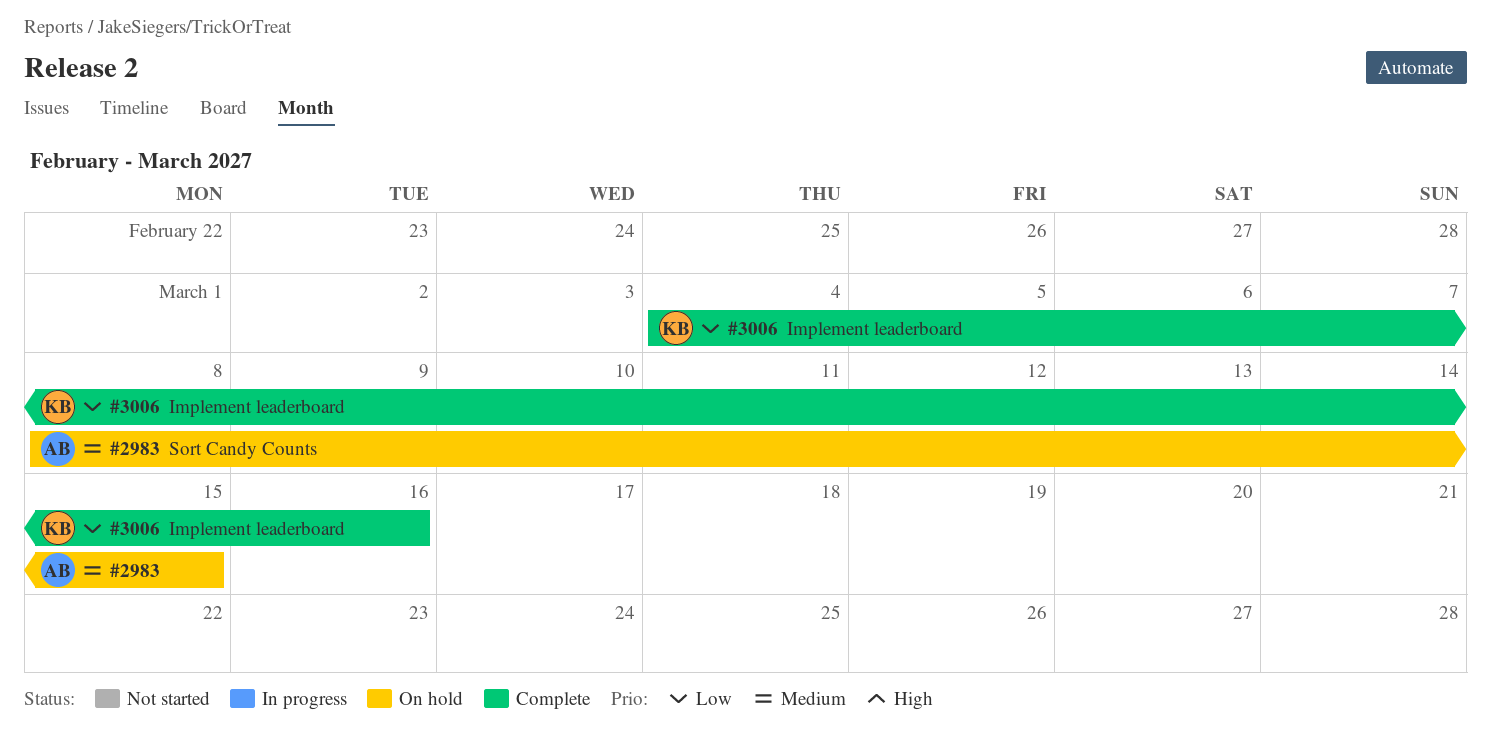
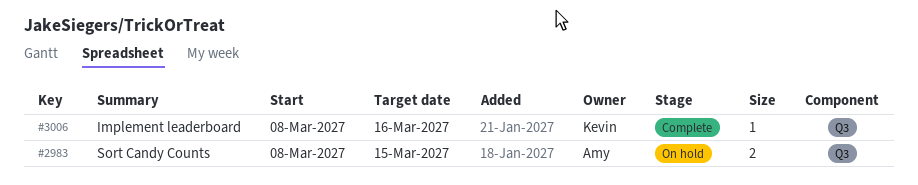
#3006, start: Mar 4 -> Mar 8

